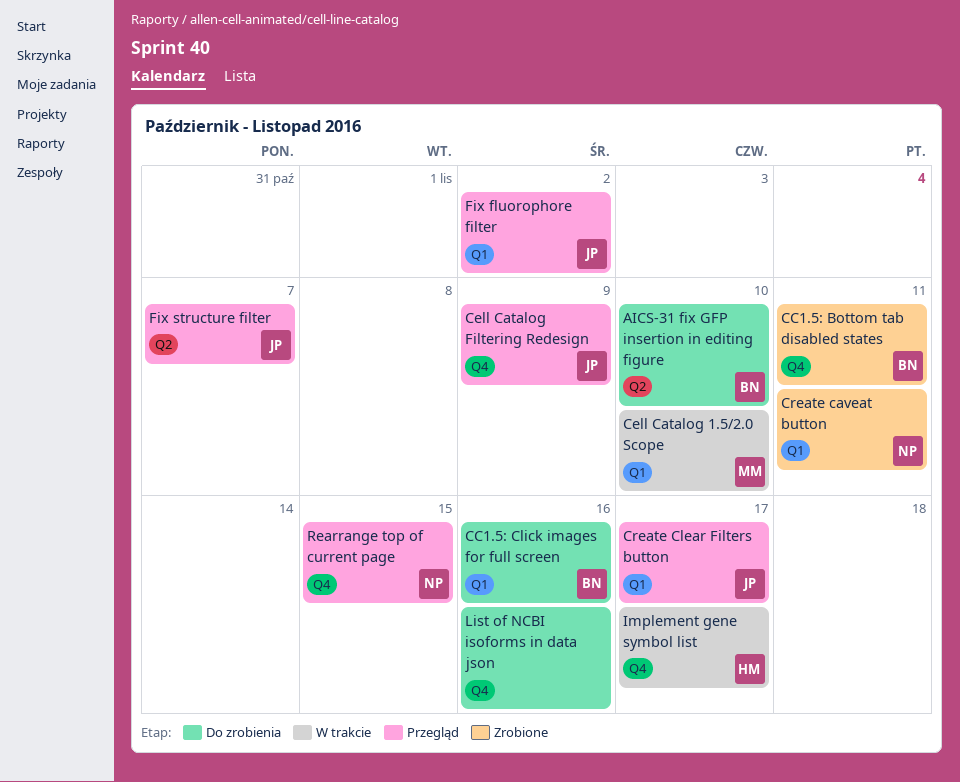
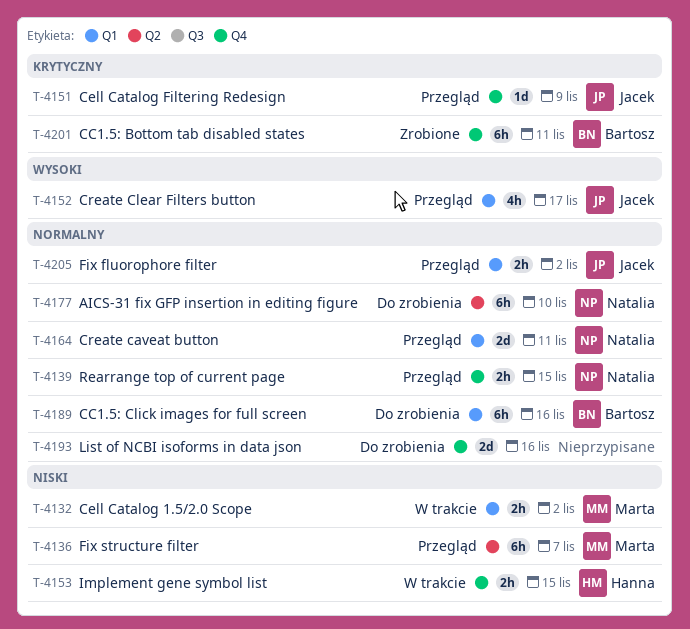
AICS-31 fix GFP insertion in editing figure, owner: Bartosz -> Natalia
Cell Catalog 1.5/2.0 Scope, due: Nov 10 -> Nov 2
Create caveat button, status: Zrobione -> Przegląd
Fix structure filter, owner: Jacek -> Marta
Implement gene symbol list, due: Nov 17 -> Nov 15

